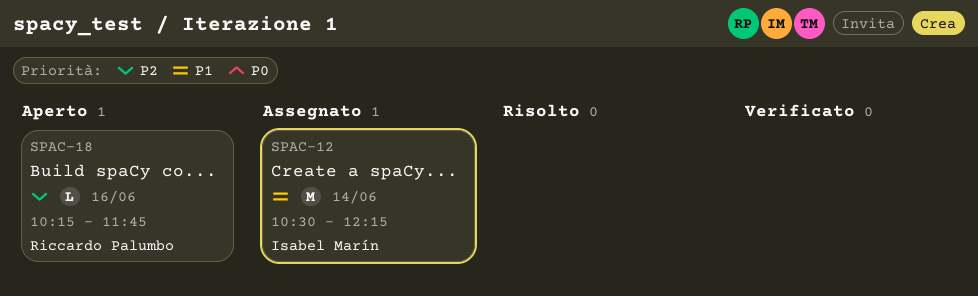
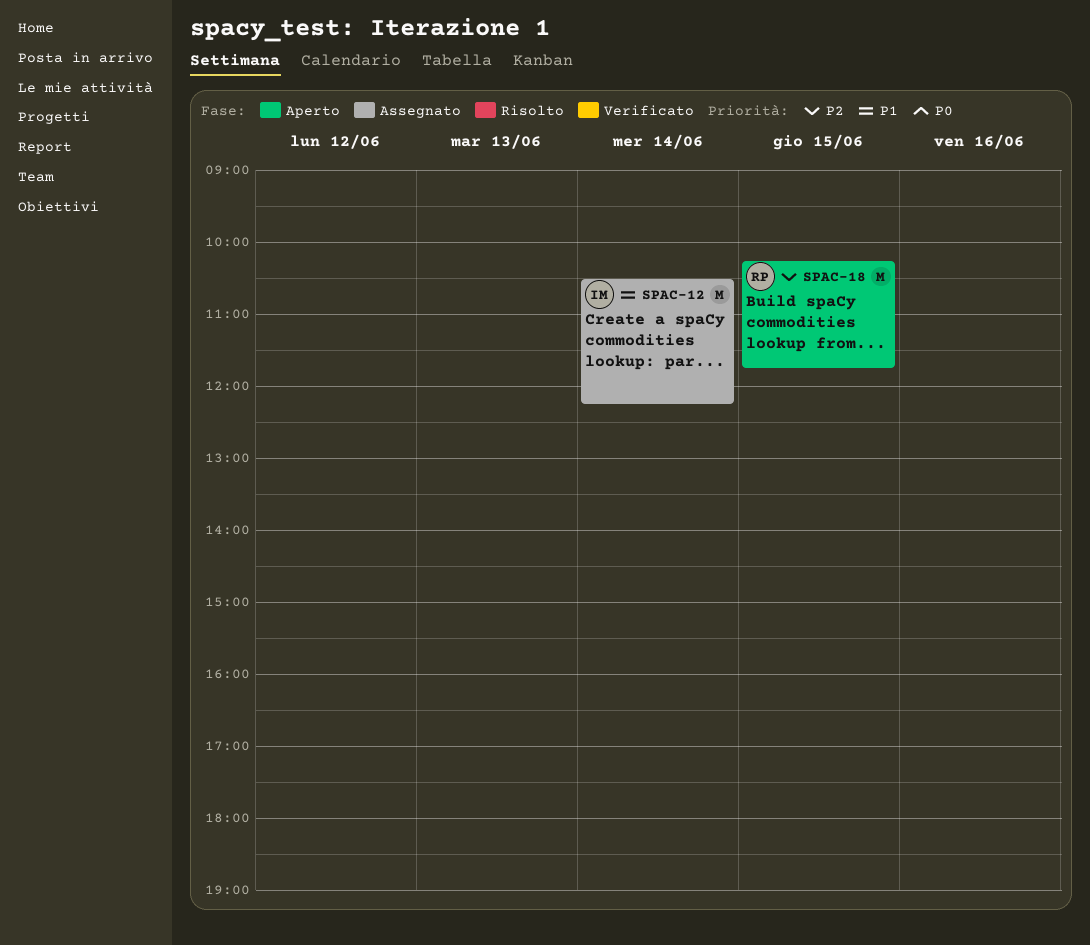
SPAC-18, estimate: L -> M
SPAC-18, day: Jun 16 -> Jun 15

